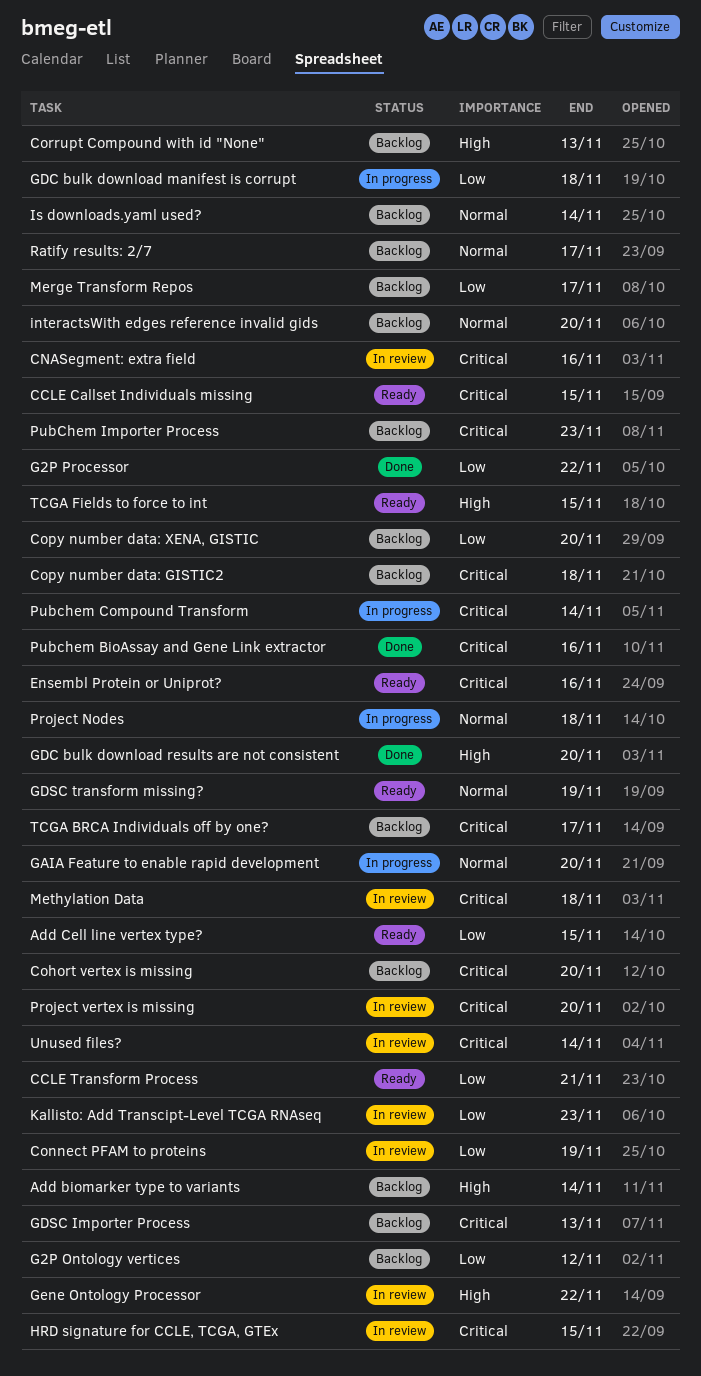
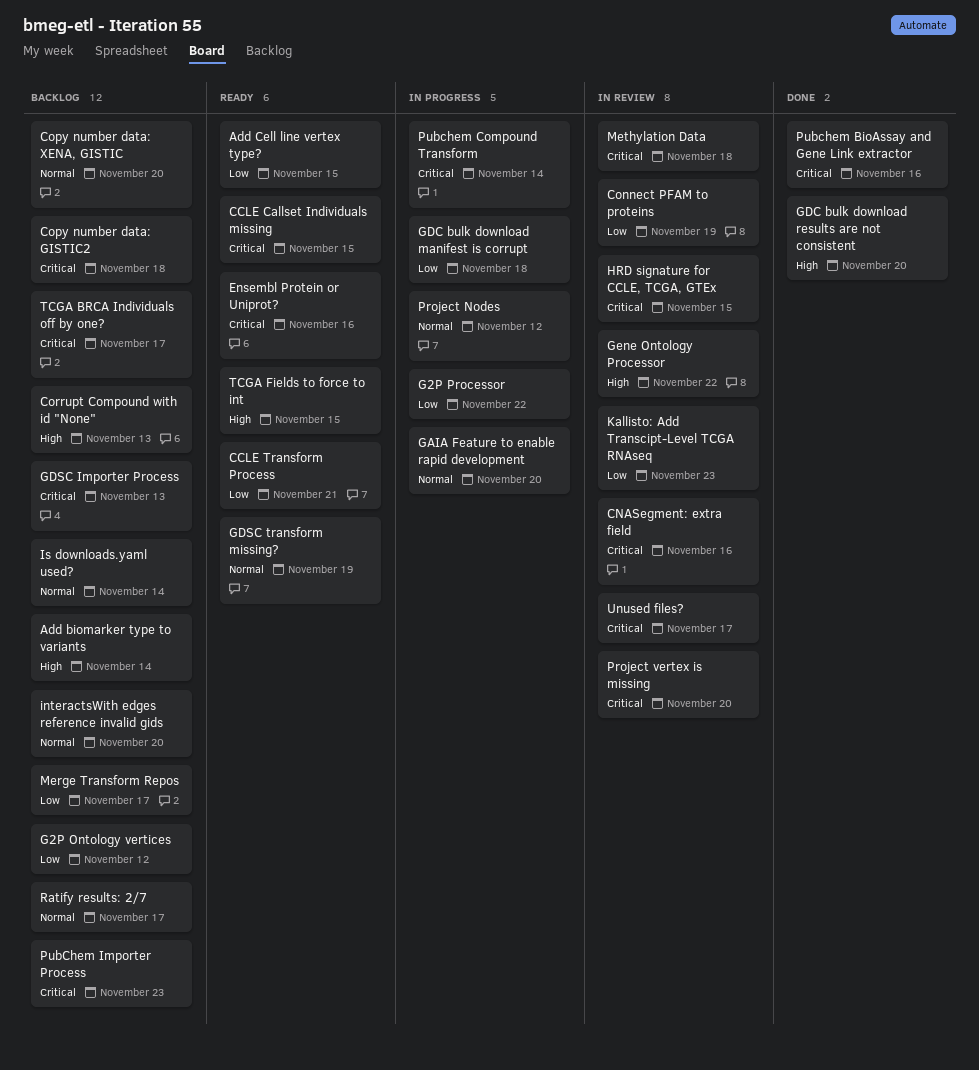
Cohort vertex is missing: present -> none
Copy number data: XENA, GISTIC, priority: Low -> Normal
G2P Processor, status: Done -> In progress
Project Nodes, due: Nov 18 -> Nov 12
Unused files?, due: Nov 14 -> Nov 17

